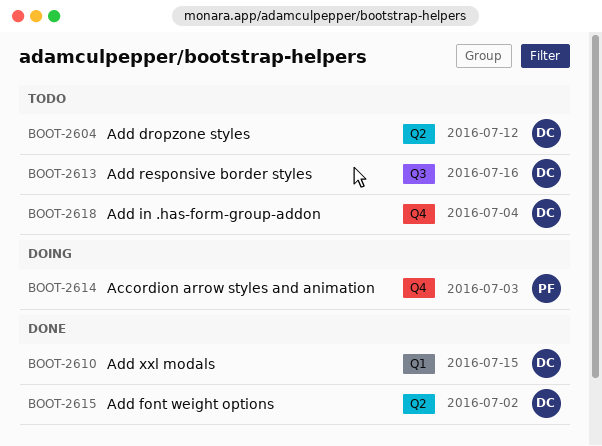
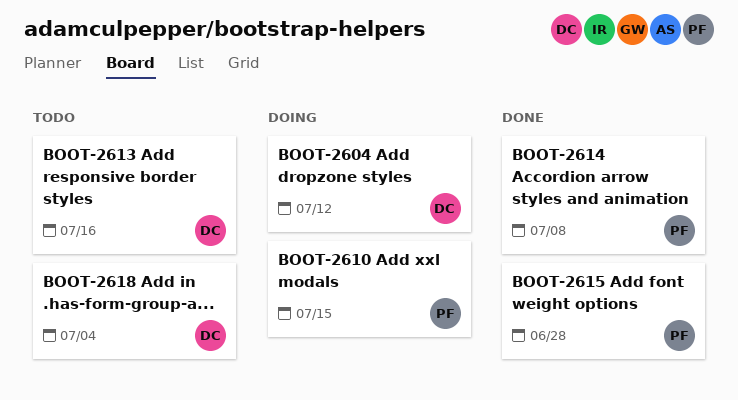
BOOT-2604, status: Todo -> Doing
BOOT-2610, status: Done -> Doing
BOOT-2610, owner: DC -> PF
BOOT-2614, status: Doing -> Done
BOOT-2614, due: Jul 3 -> Jul 8
BOOT-2615, owner: DC -> PF
BOOT-2615, due: Jul 2 -> Jun 28

